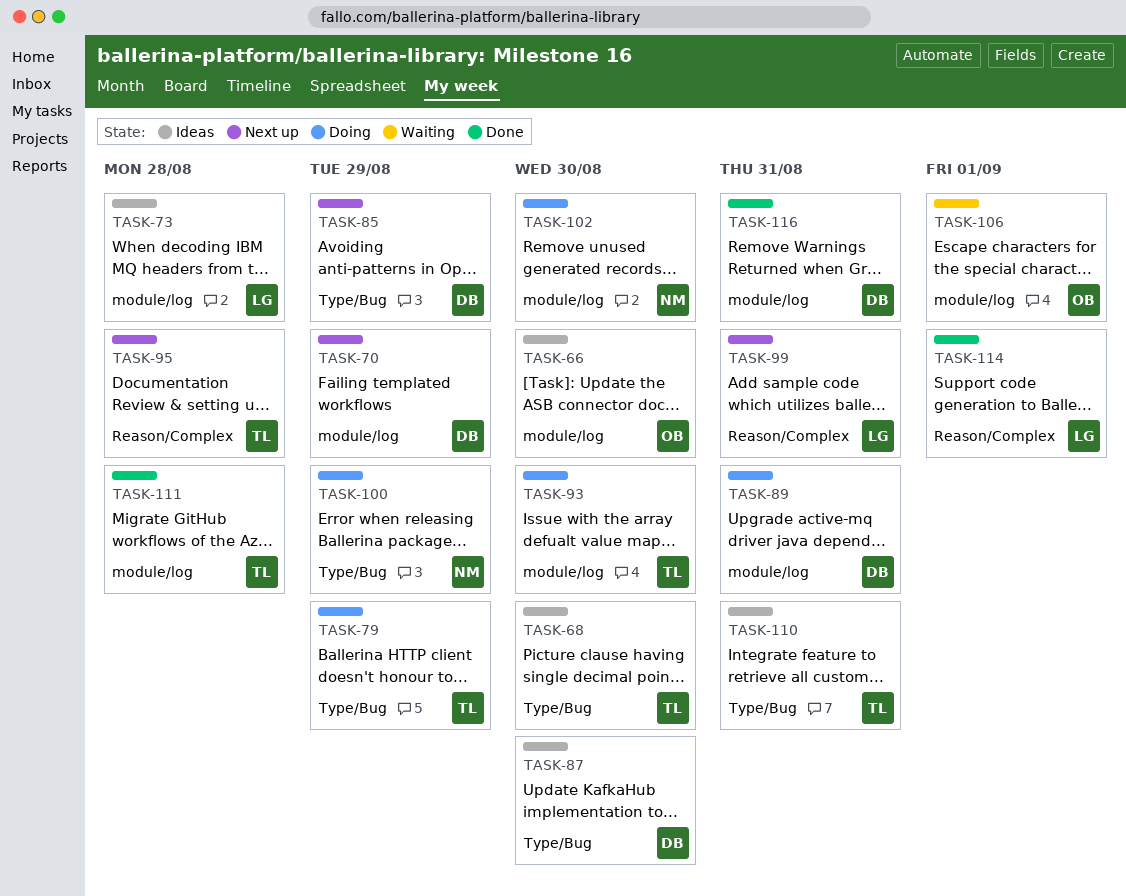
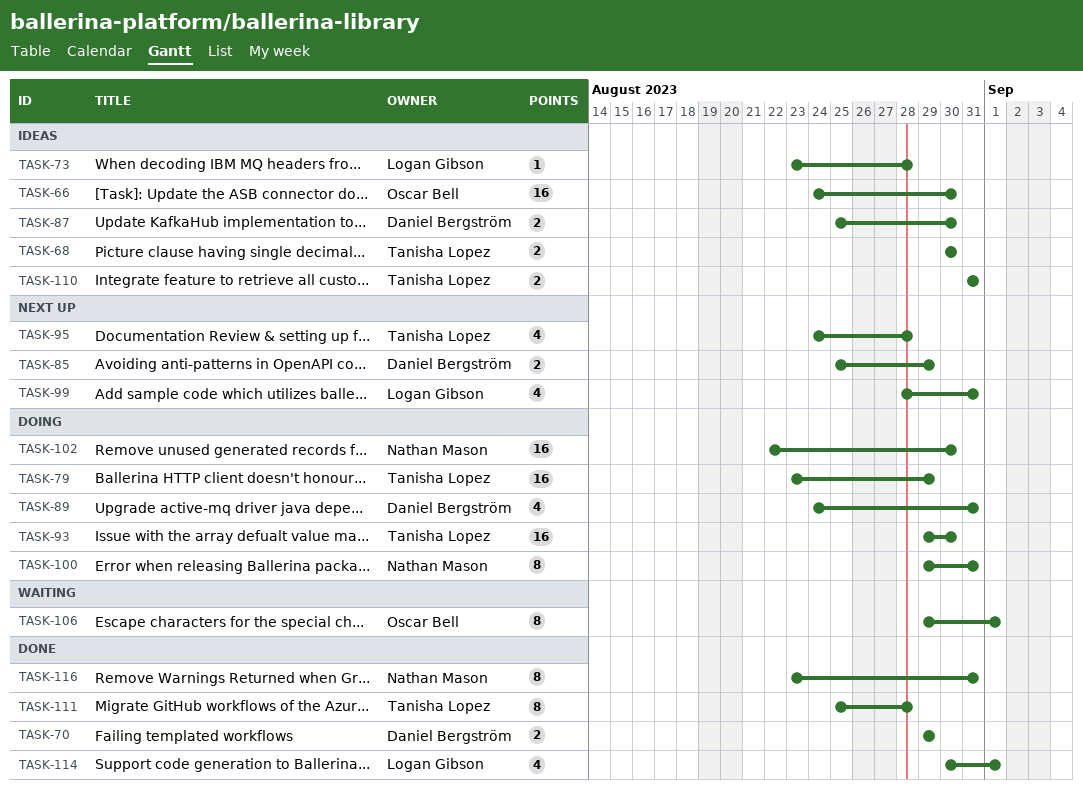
TASK-70, status: Next up -> Done
TASK-100, due: Aug 29 -> Aug 31
TASK-116, owner: Daniel Bergström -> Nathan Mason

